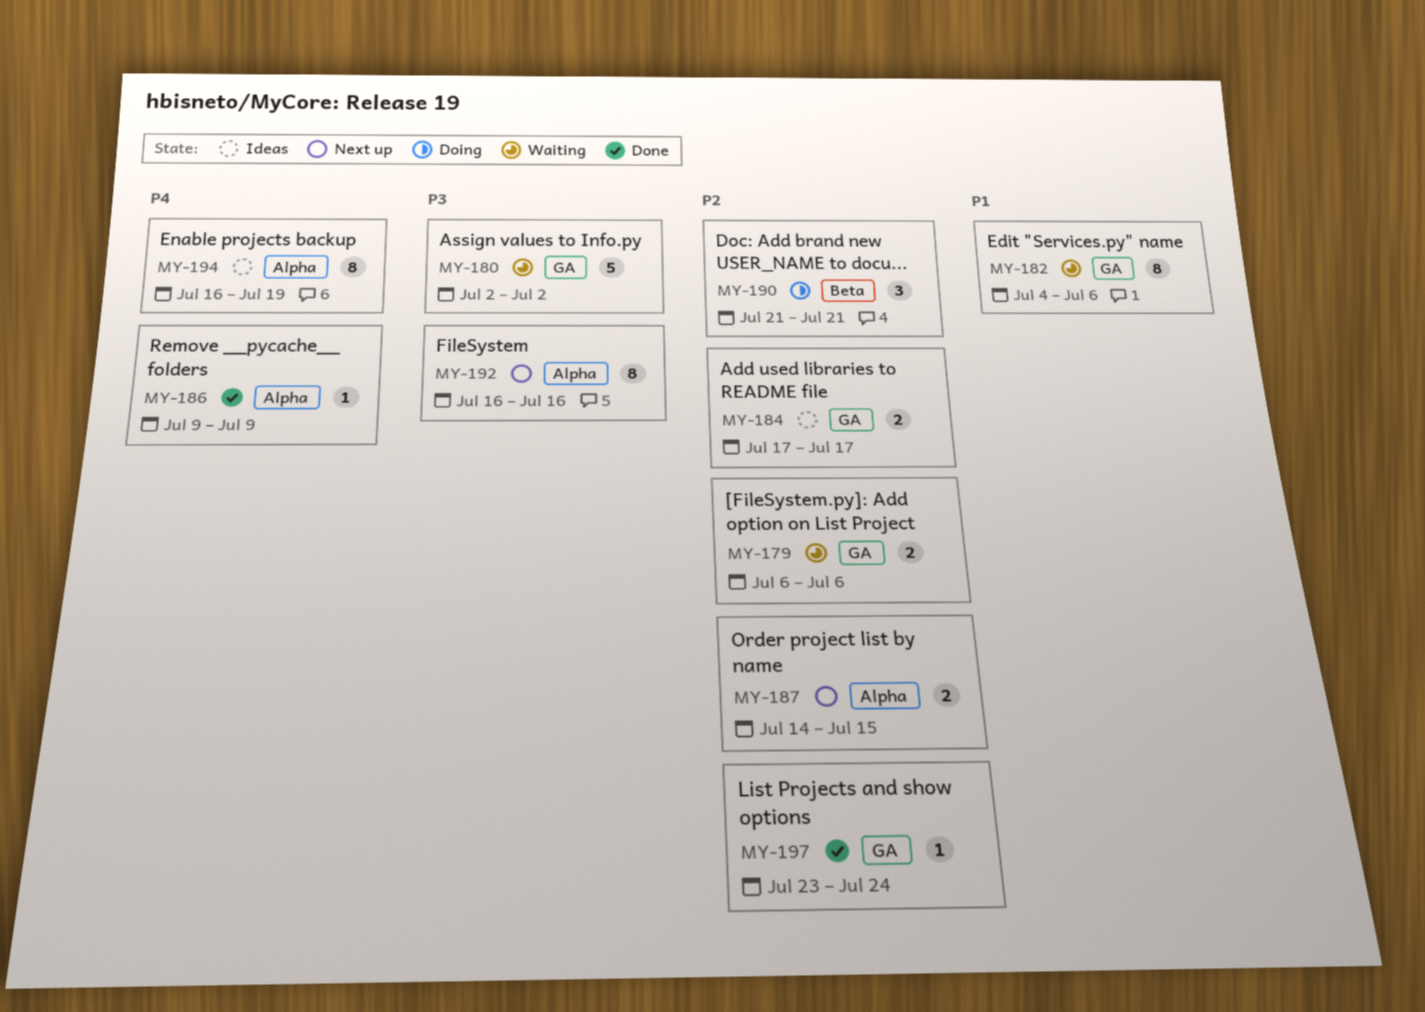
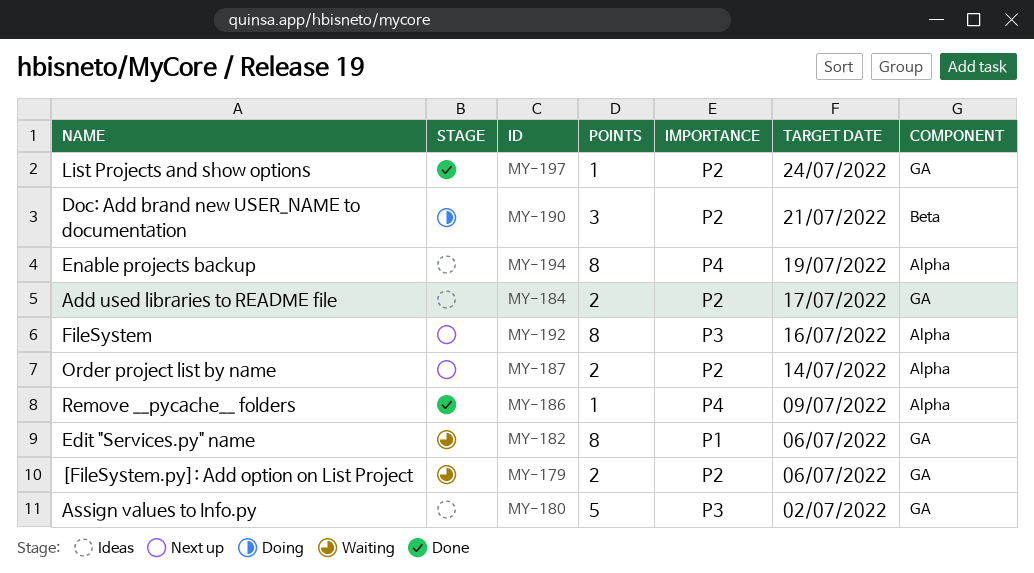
MY-180, status: Waiting -> Ideas
MY-187, due: Jul 15 -> Jul 14

